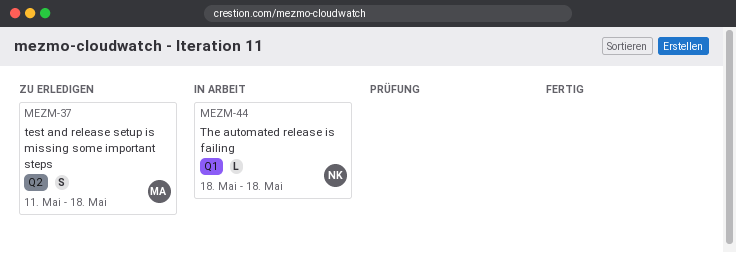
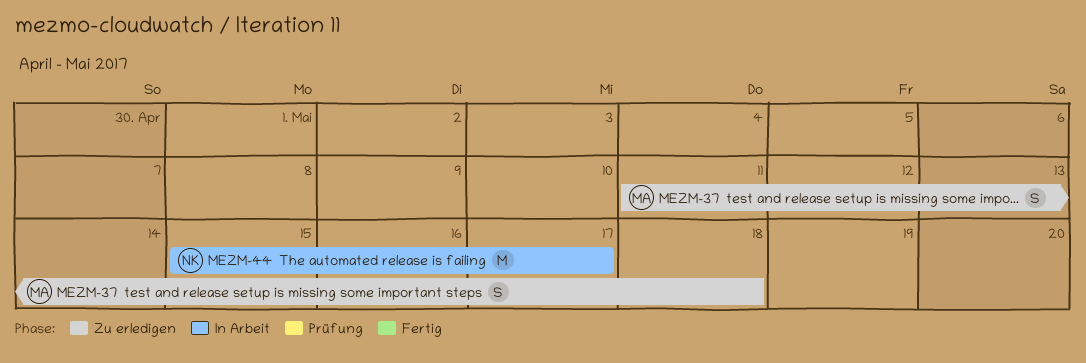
MEZM-44, estimate: L -> M
MEZM-44, start: May 18 -> May 15
MEZM-44, due: May 18 -> May 17

